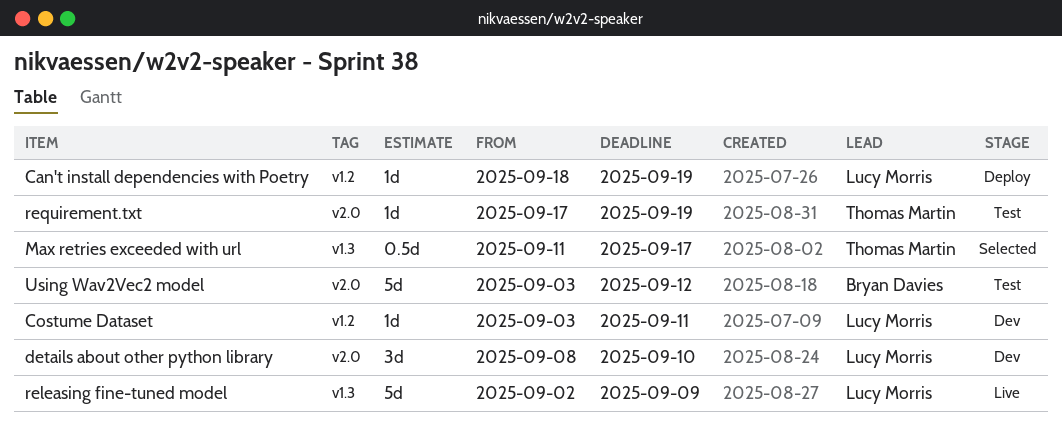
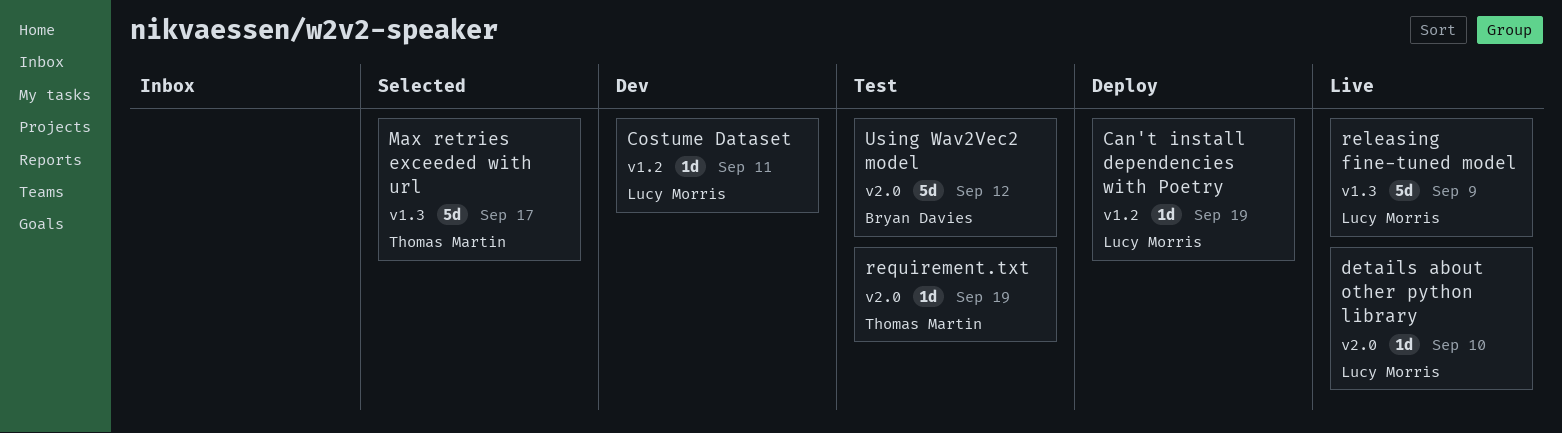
details about other python library, status: Dev -> Live
details about other python library, estimate: 3d -> 1d
Max retries exceeded with url, estimate: 0.5d -> 5d

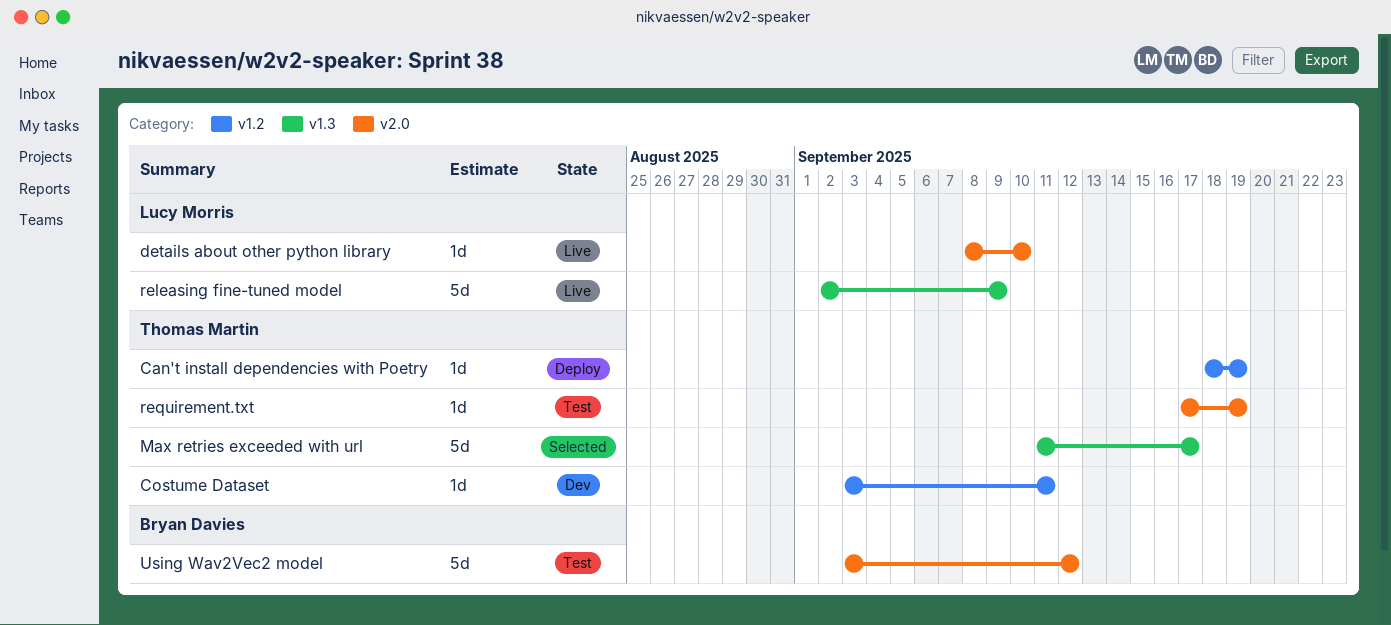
Can't install dependencies with Poetry, owner: Lucy Morris -> Thomas Martin
Costume Dataset, owner: Lucy Morris -> Thomas Martin

